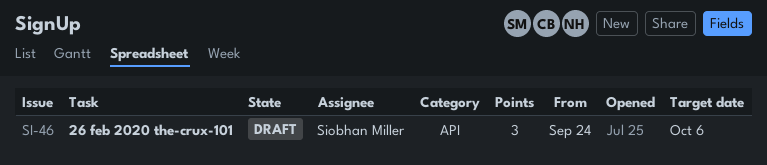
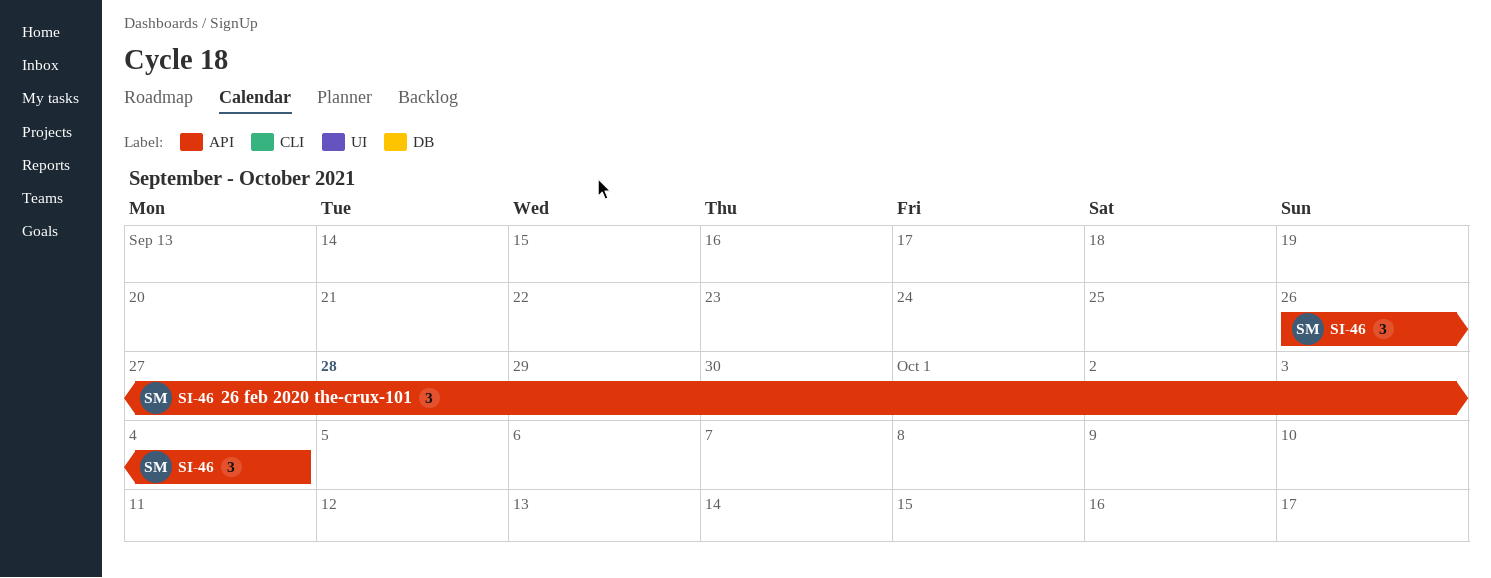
SI-46, start: Sep 24 -> Sep 26
SI-46, due: Oct 6 -> Oct 4

